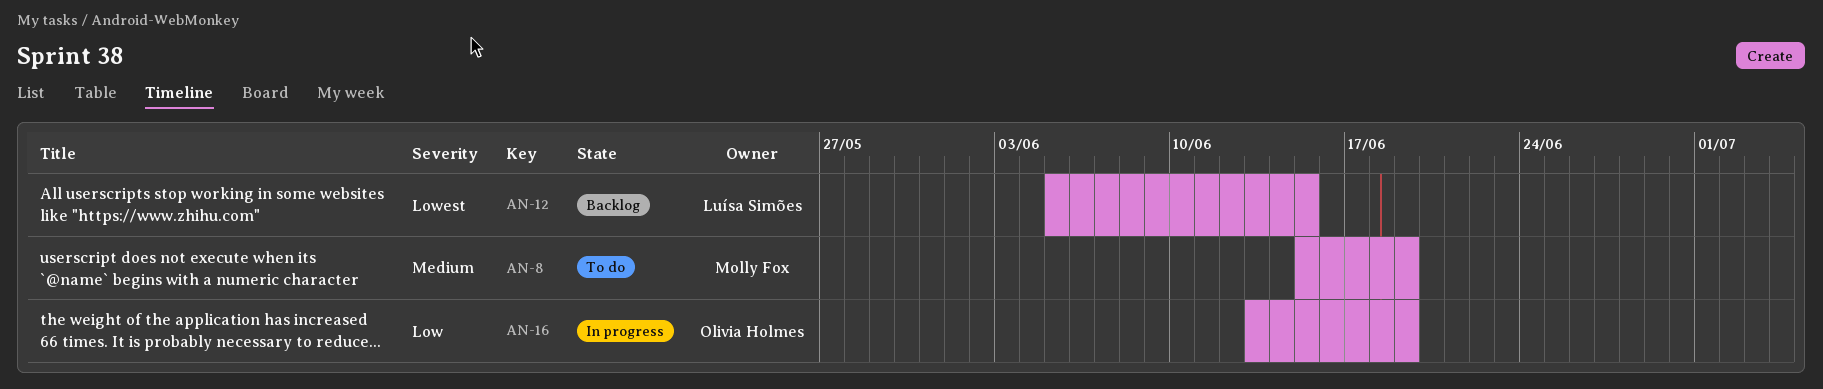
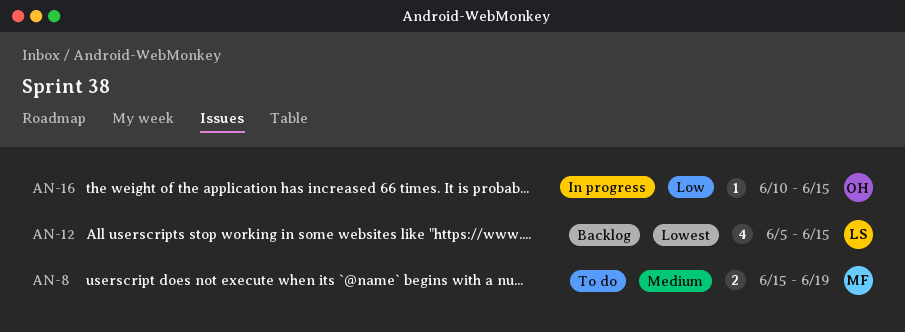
AN-16, start: Jun 13 -> Jun 10
AN-16, due: Jun 19 -> Jun 15

